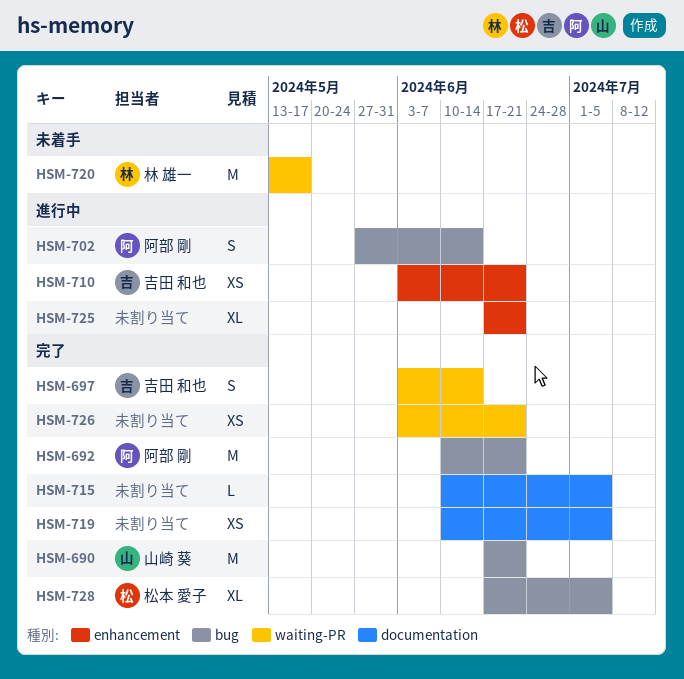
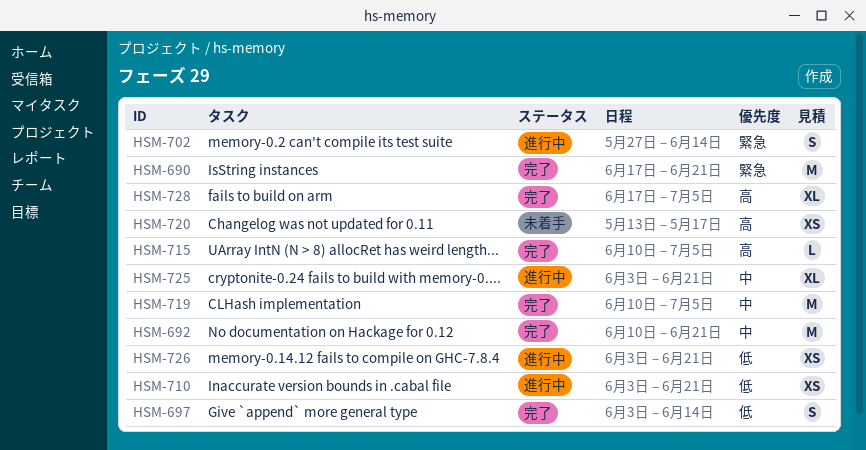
HSM-719, estimate: XS -> M
HSM-720, estimate: M -> XS
HSM-725, start: Jun 17 -> Jun 3
HSM-726, status: 完了 -> 進行中

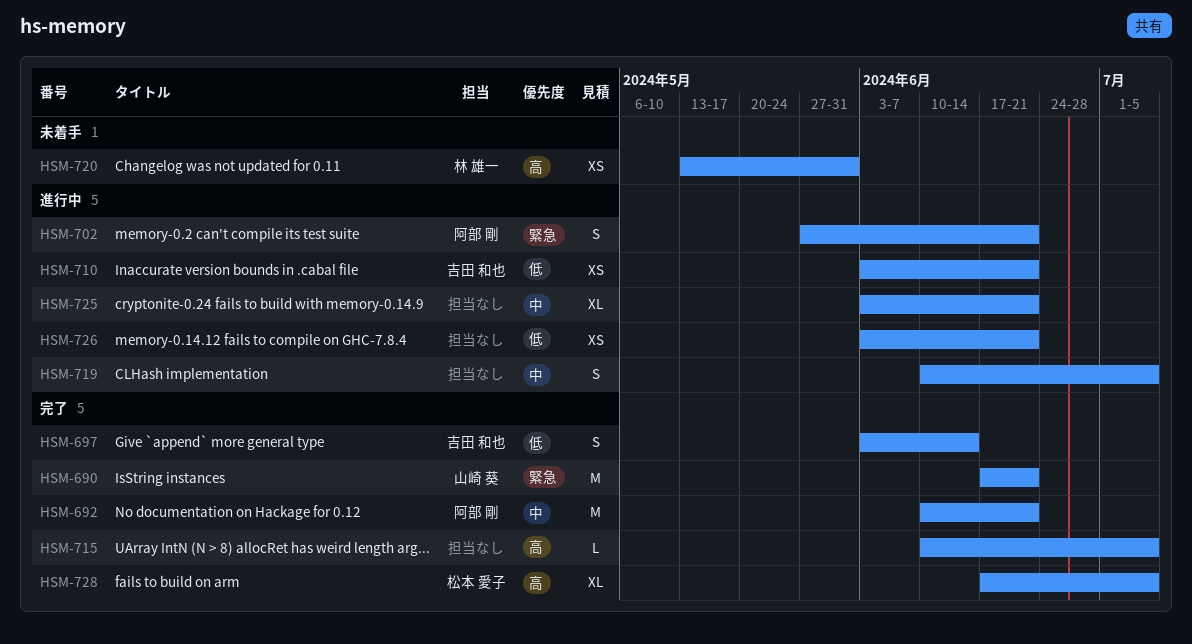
HSM-702, due: Jun 14 -> Jun 21
HSM-719, status: 完了 -> 進行中
HSM-719, estimate: M -> S
HSM-720, due: May 17 -> May 31

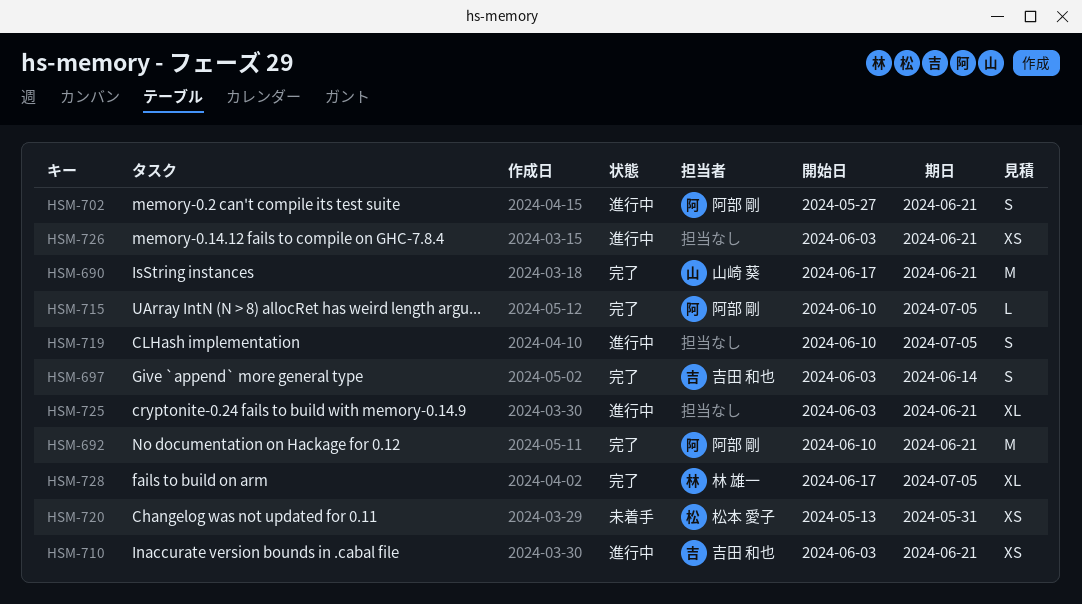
HSM-715, owner: none -> 阿部 剛
HSM-720, owner: 林 雄一 -> 松本 愛子
HSM-728, owner: 松本 愛子 -> 林 雄一

